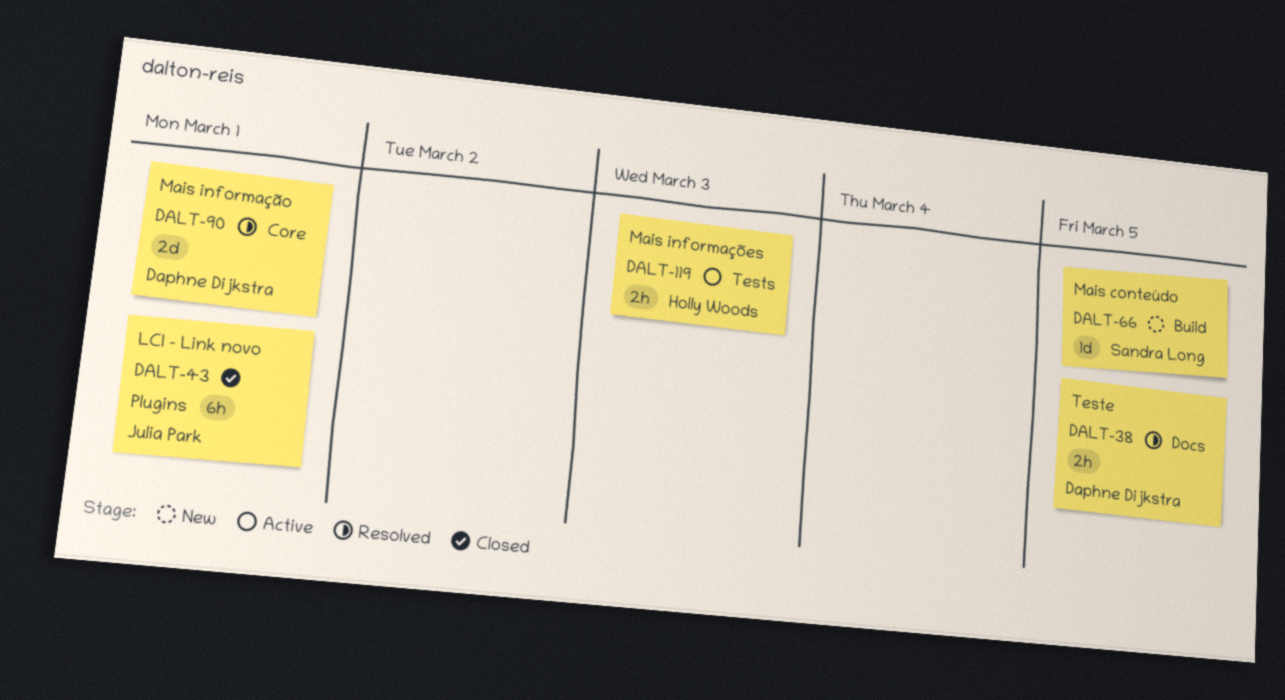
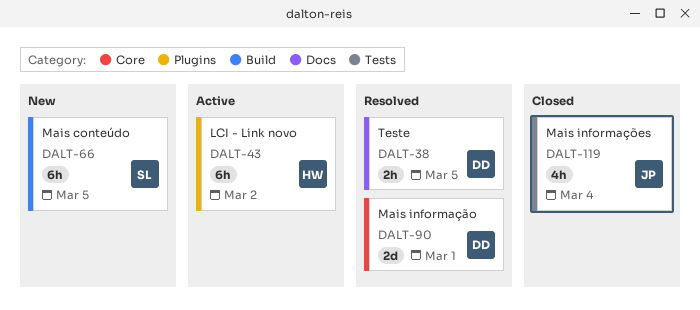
DALT-43, status: Closed -> Active
DALT-43, owner: Julia Park -> Holly Woods
DALT-43, due: Mar 1 -> Mar 2
DALT-66, estimate: 1d -> 6h
DALT-119, status: Active -> Closed
DALT-119, owner: Holly Woods -> Julia Park
DALT-119, estimate: 2h -> 4h
DALT-119, due: Mar 3 -> Mar 4

